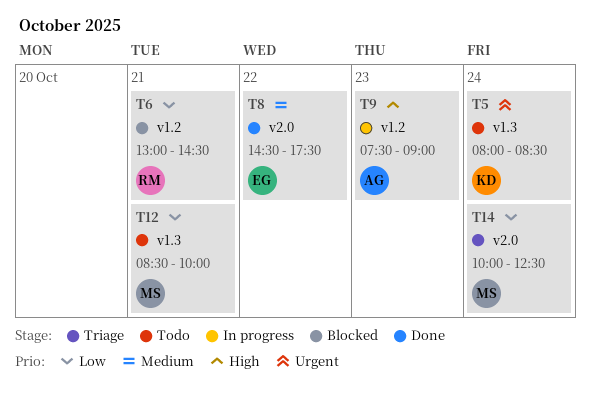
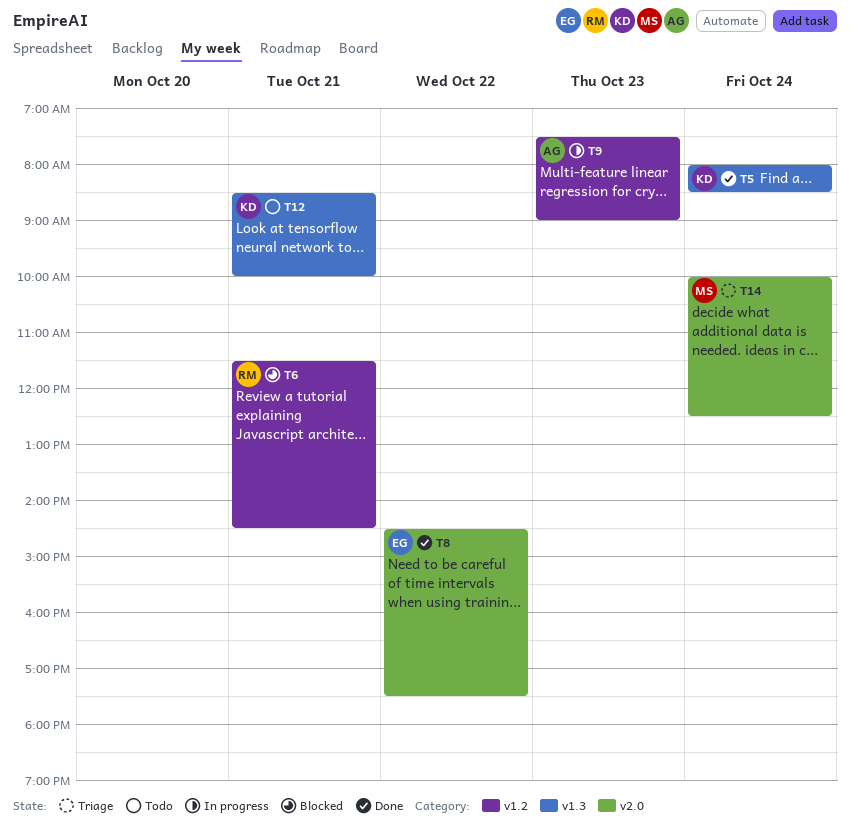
T5, status: Todo -> Done
T6, begins: 13:00 -> 11:30
T12, owner: MS -> KD

